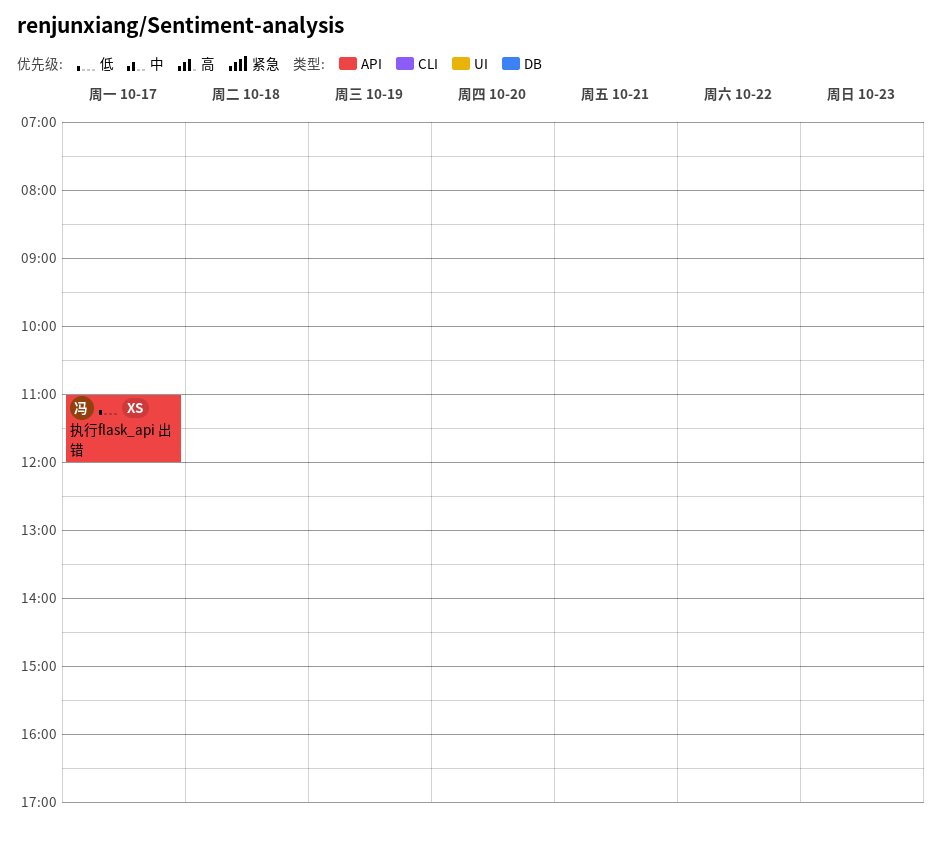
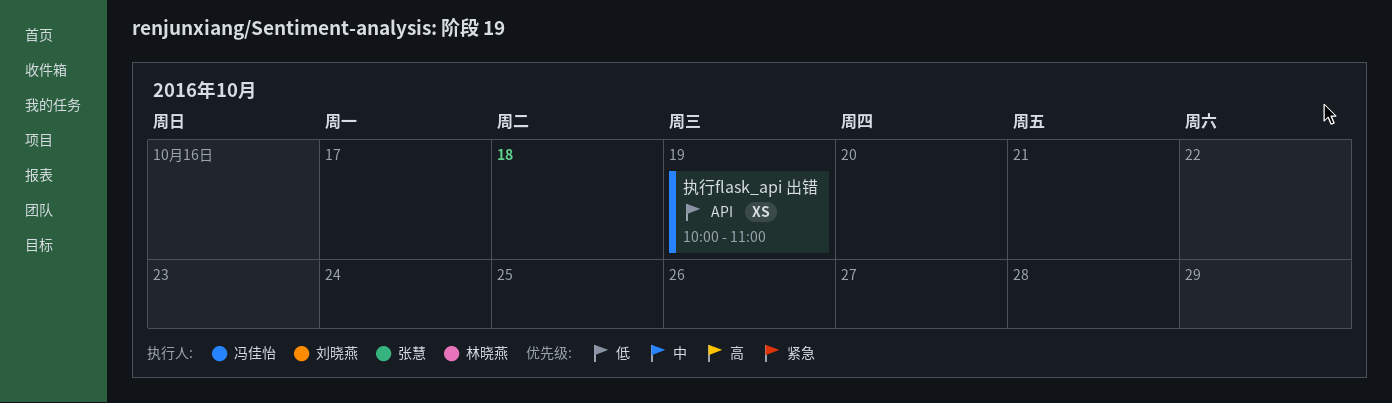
执行flask_api 出错, day: Oct 17 -> Oct 19
执行flask_api 出错, begins: 11:00 -> 10:00
执行flask_api 出错, ends: 12:00 -> 11:00

